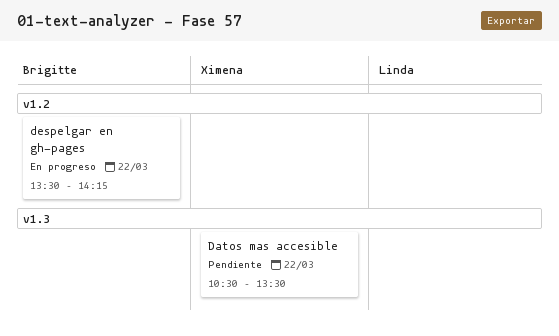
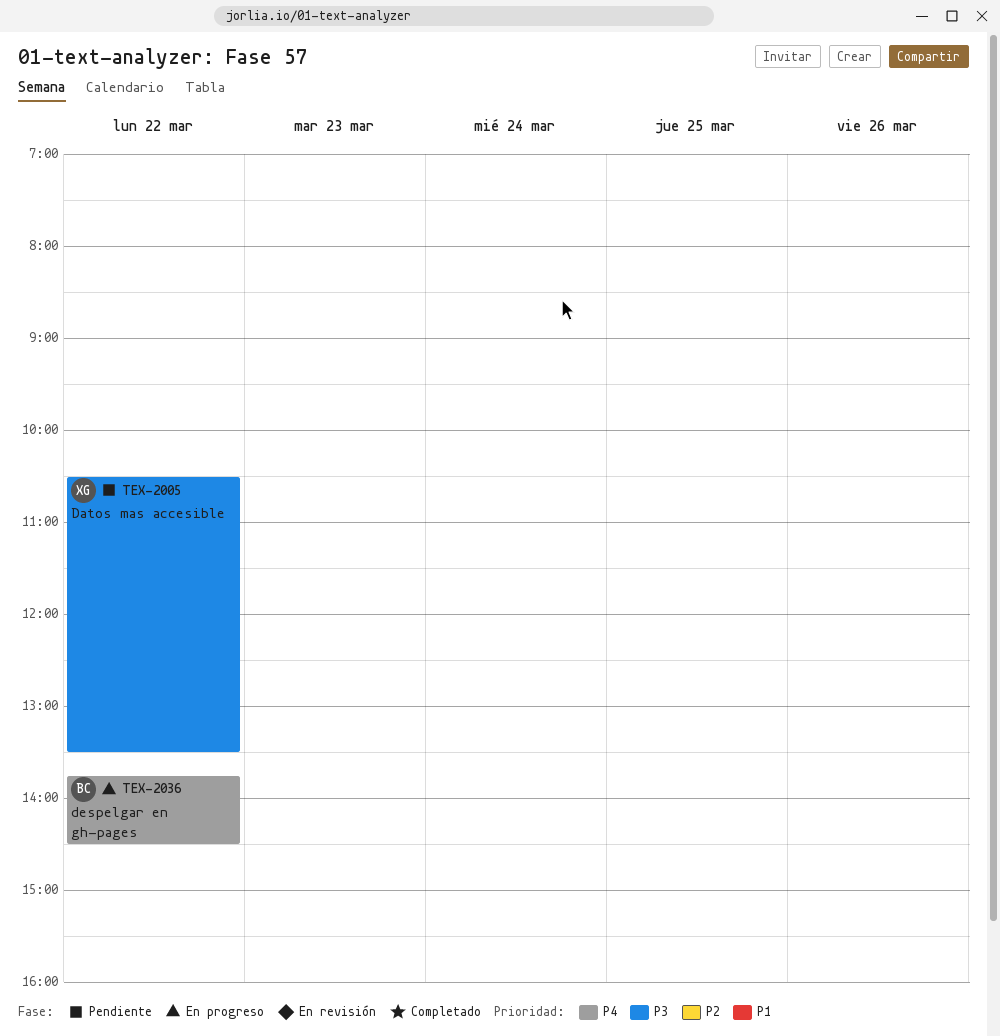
despelgar en gh-pages, begins: 13:30 -> 13:45
despelgar en gh-pages, ends: 14:15 -> 14:30

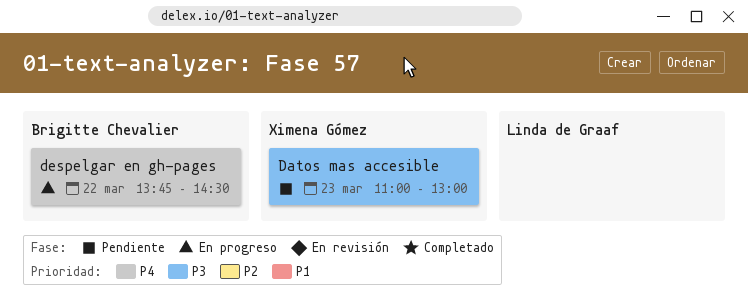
Datos mas accesible, day: Mar 22 -> Mar 23
Datos mas accesible, begins: 10:30 -> 11:00
Datos mas accesible, ends: 13:30 -> 13:00

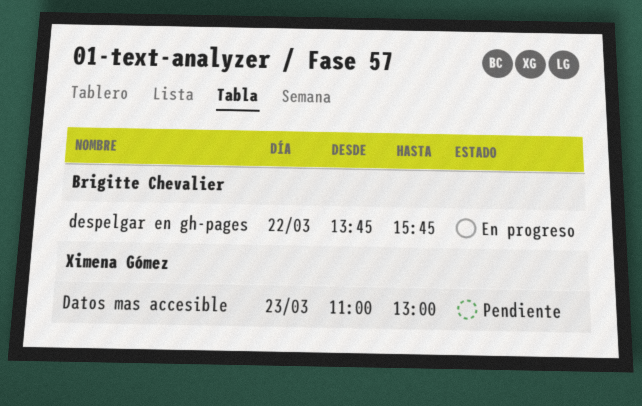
despelgar en gh-pages, ends: 14:30 -> 15:45

